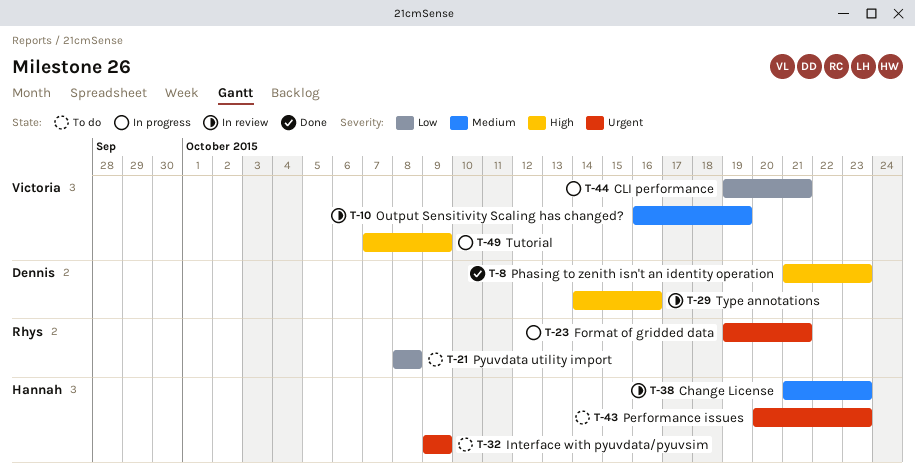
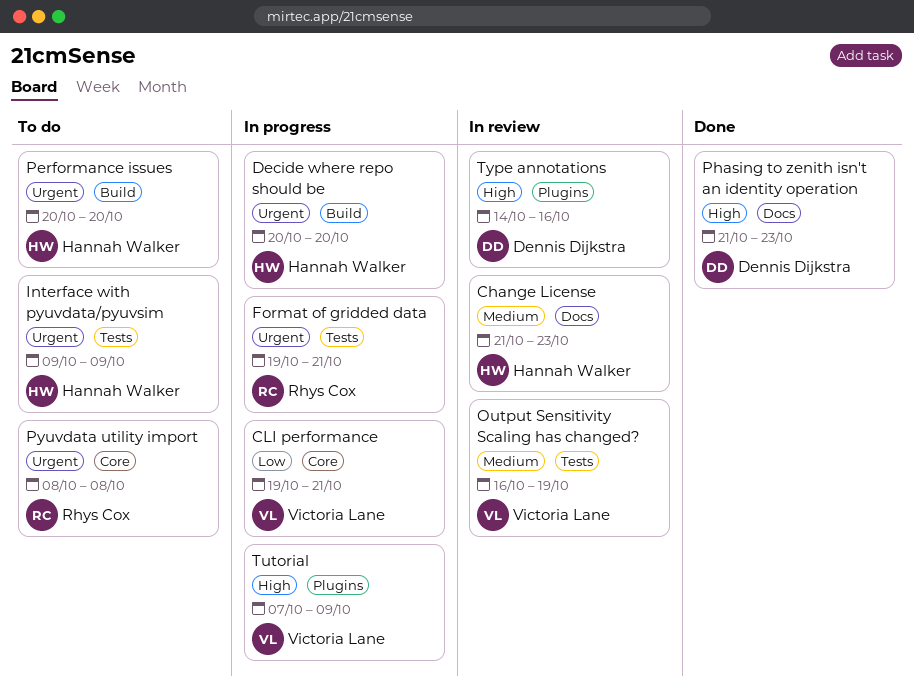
Decide where repo should be: none -> present
Performance issues, due: Oct 23 -> Oct 20
Pyuvdata utility import, priority: Low -> Urgent

